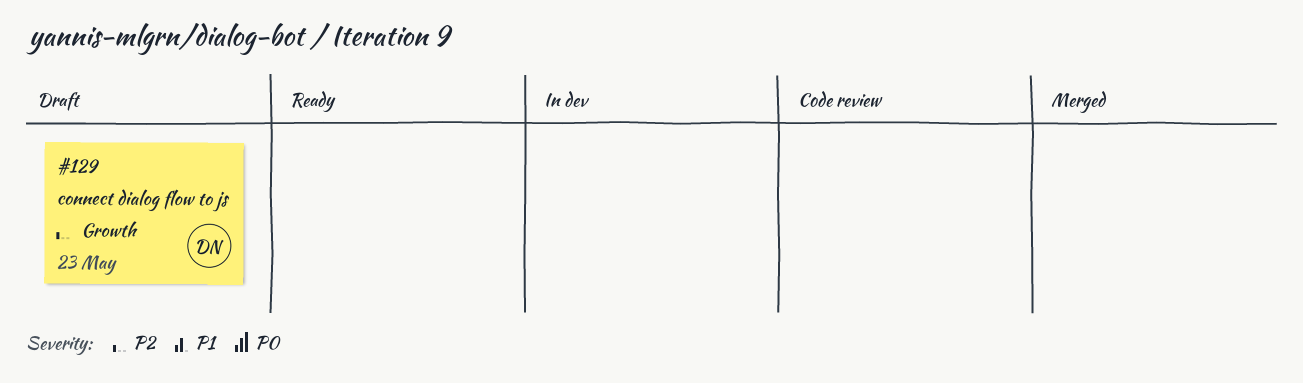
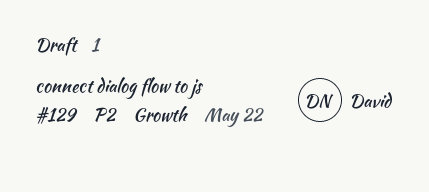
#129, due: May 23 -> May 22

